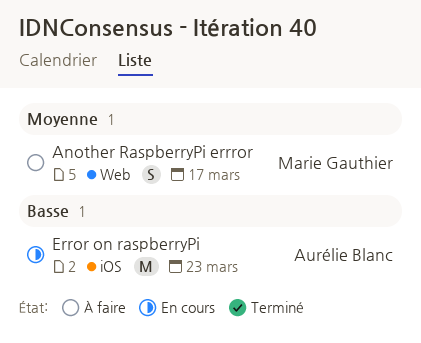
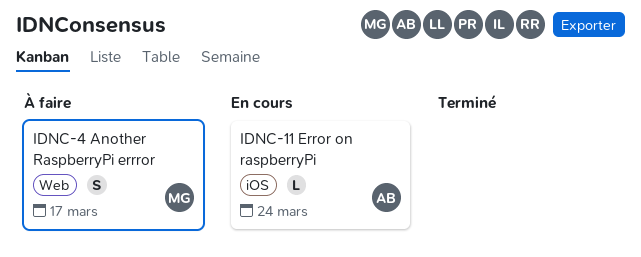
Error on raspberryPi, estimate: M -> L
Error on raspberryPi, due: Mar 23 -> Mar 24

